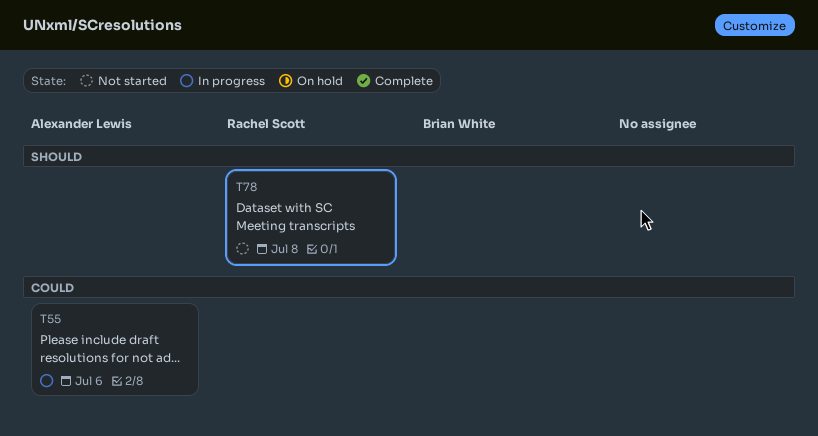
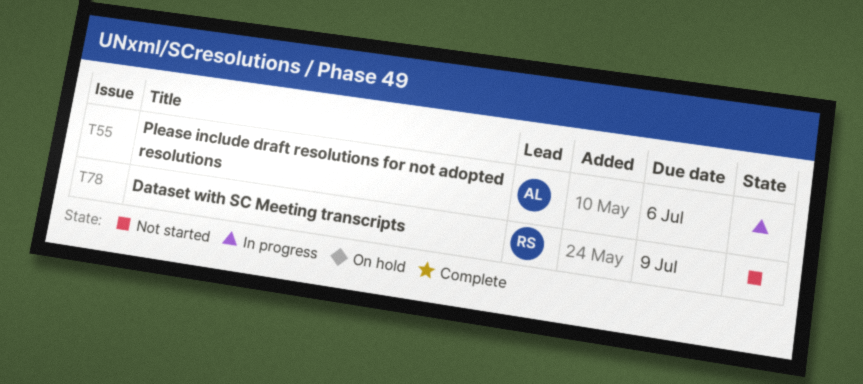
T78, due: Jul 8 -> Jul 9

